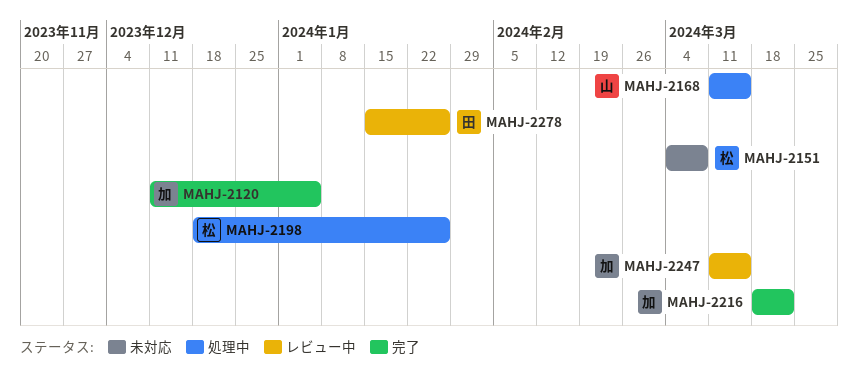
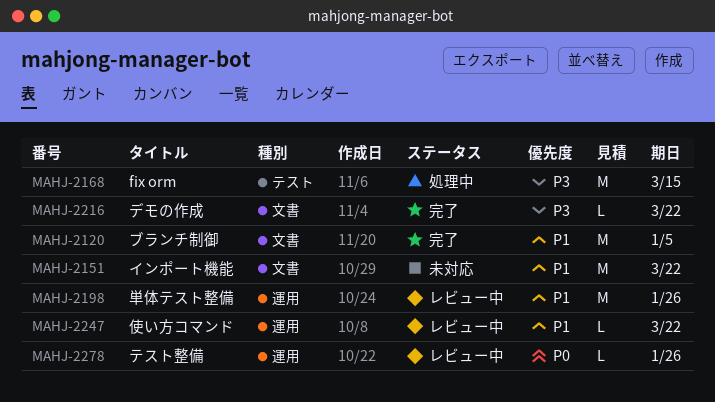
MAHJ-2151, due: Mar 8 -> Mar 22
MAHJ-2198, status: 処理中 -> レビュー中
MAHJ-2247, due: Mar 15 -> Mar 22

